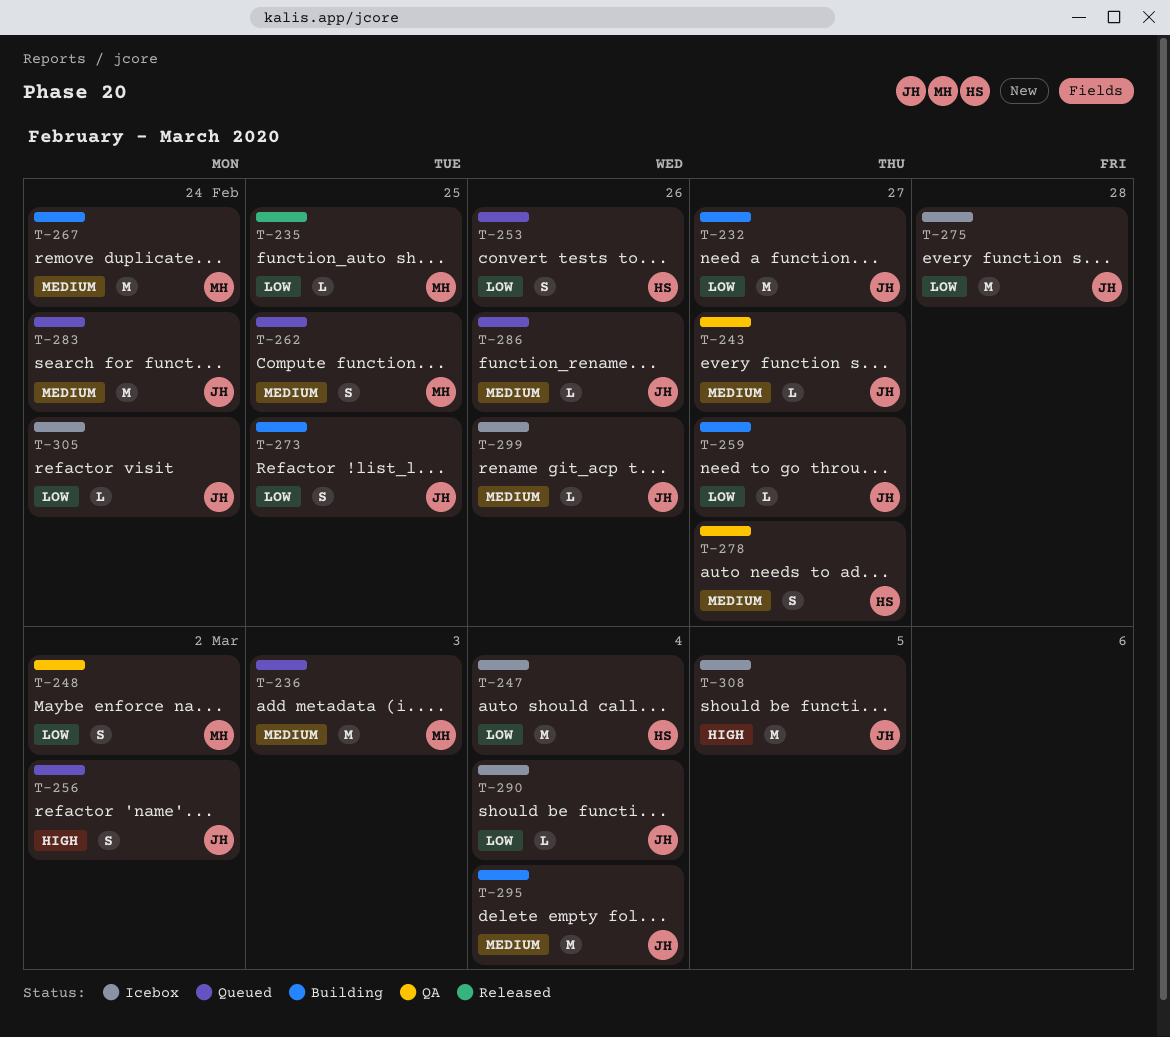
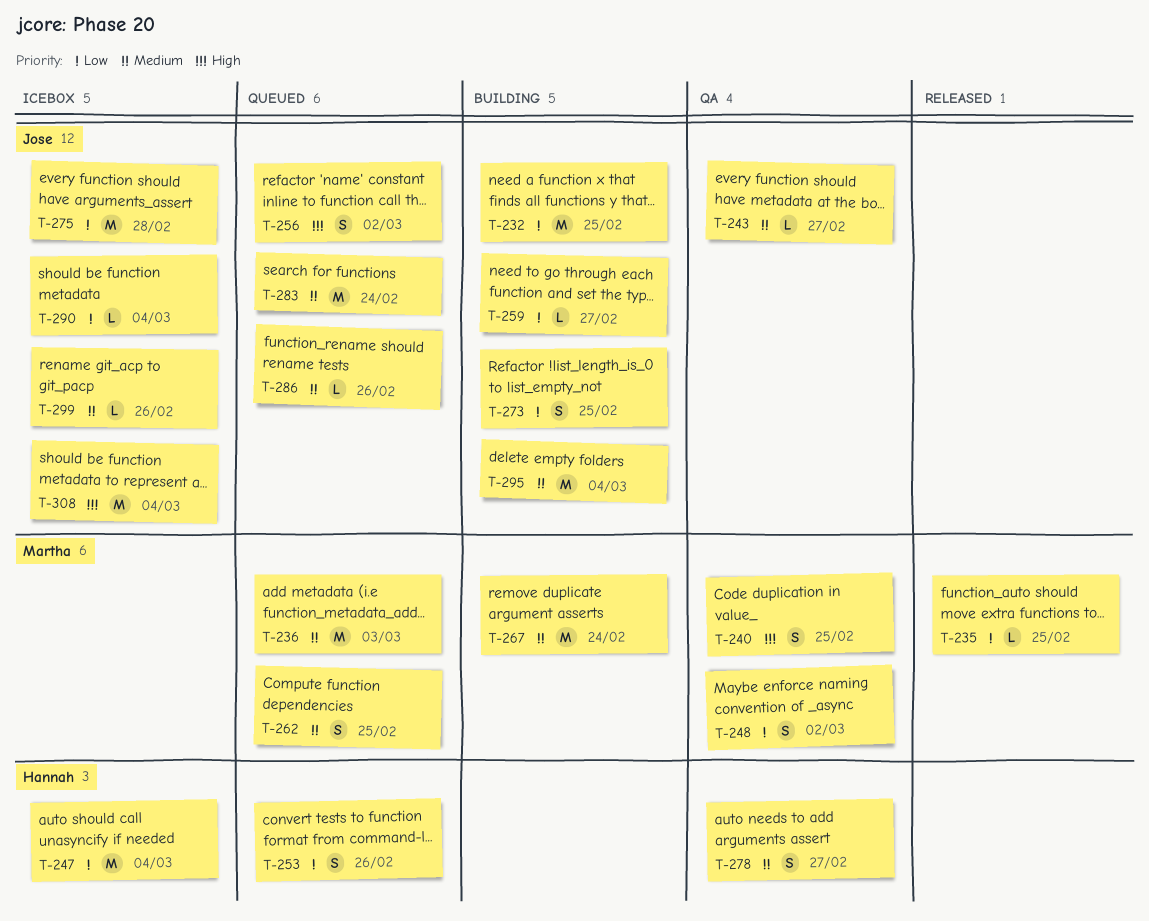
T-232, due: Feb 27 -> Feb 25
T-240: none -> present
T-305: present -> none
T-308, due: Mar 5 -> Mar 4

